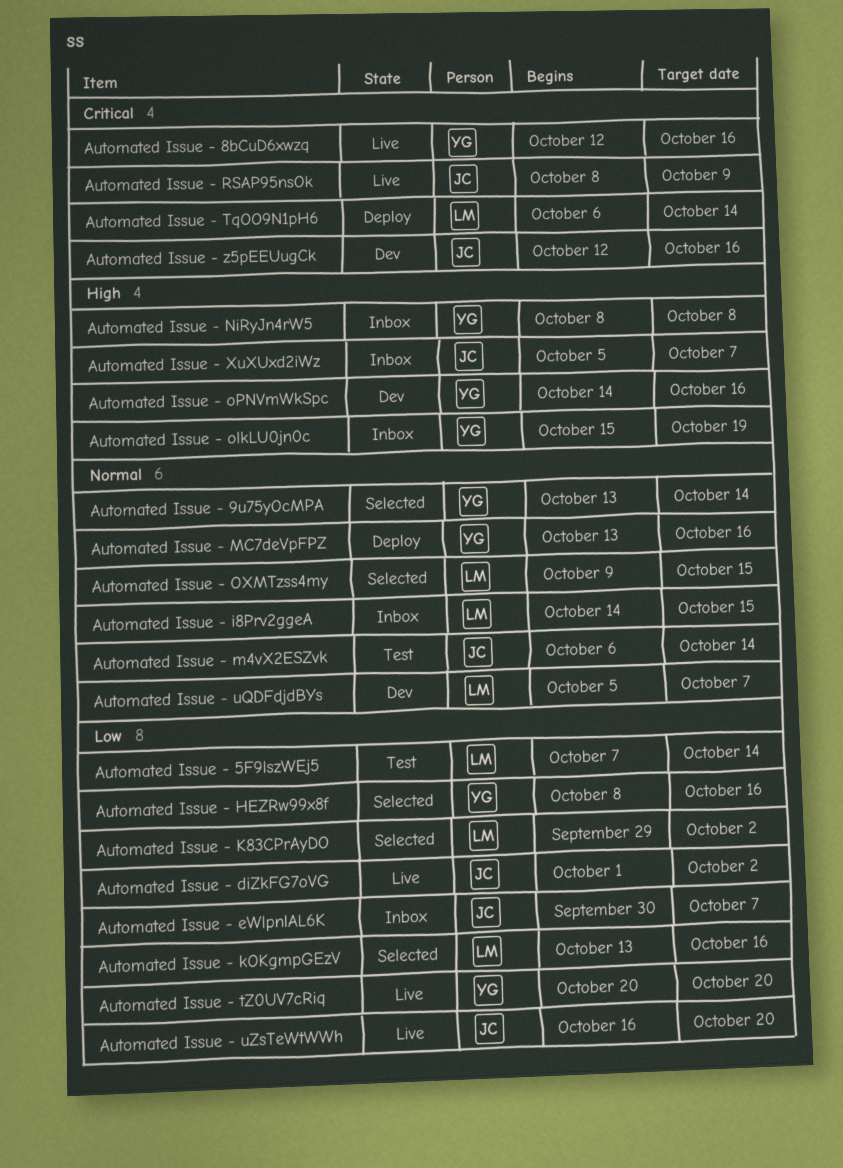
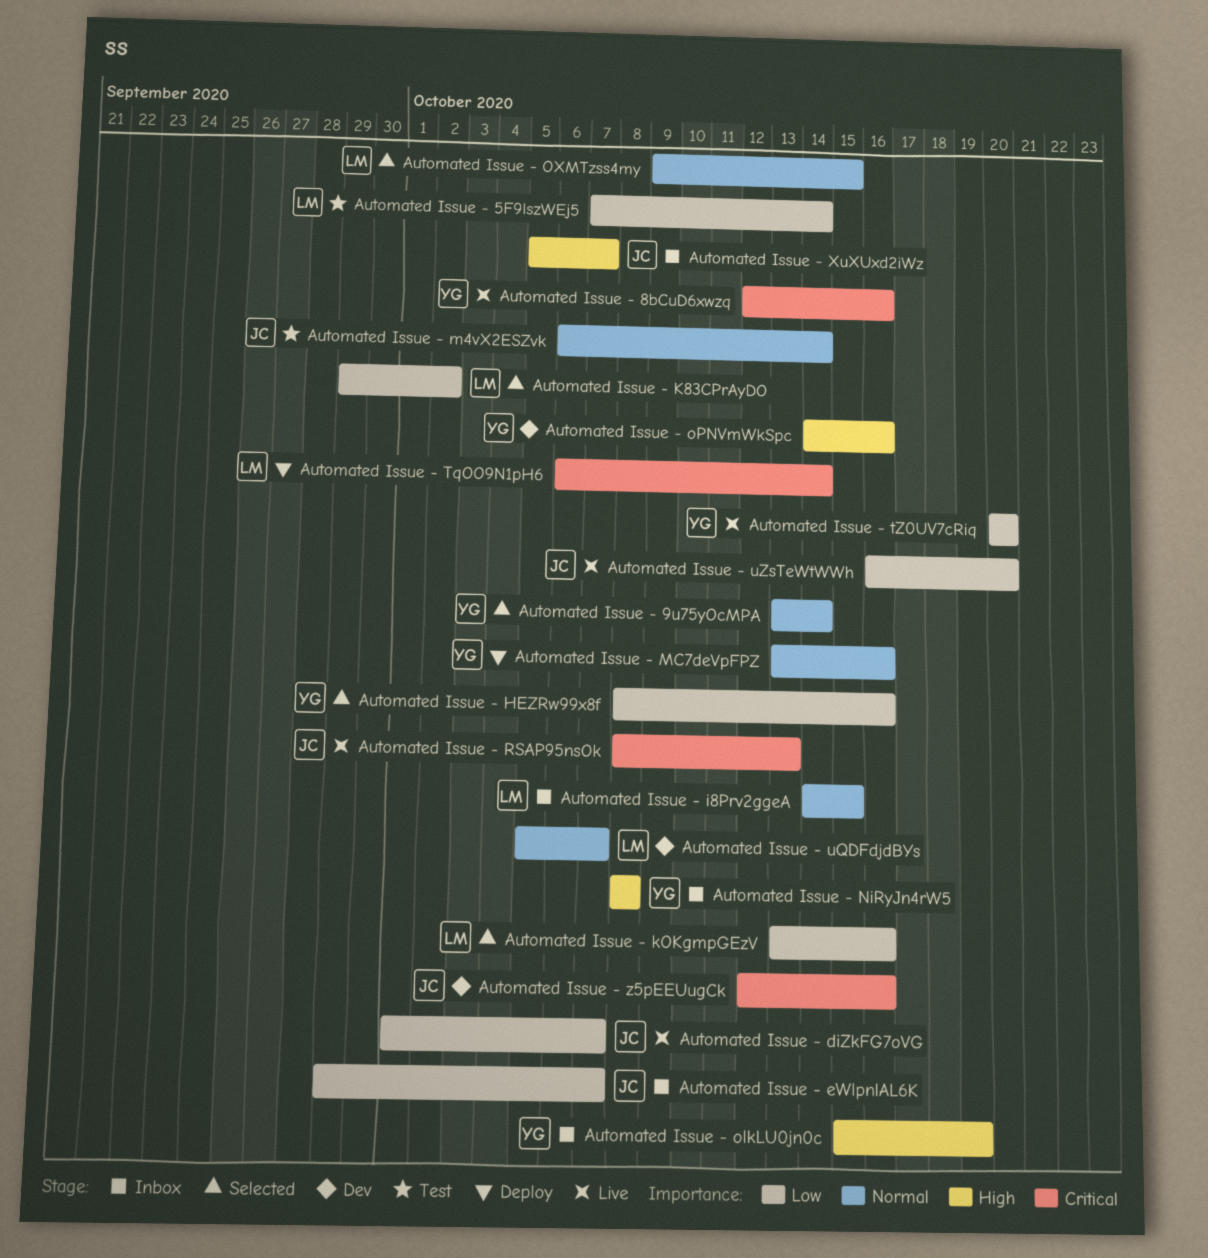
Automated Issue - diZkFG7oVG, due: Oct 2 -> Oct 7
Automated Issue - eWlpnlAL6K, start: Sep 30 -> Sep 29
Automated Issue - RSAP95nsOk, due: Oct 9 -> Oct 13

